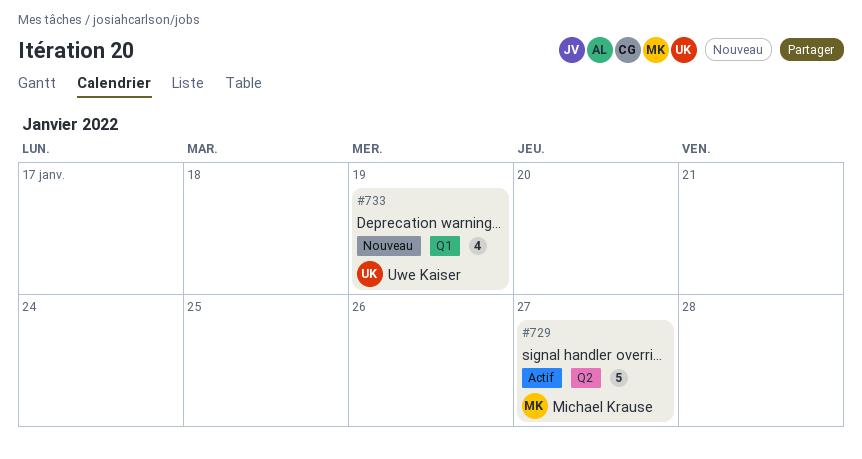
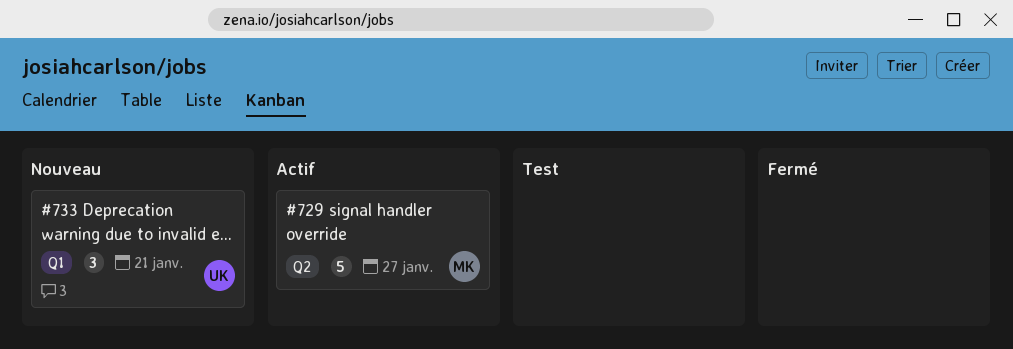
#733, estimate: 4 -> 3
#733, due: Jan 19 -> Jan 21

